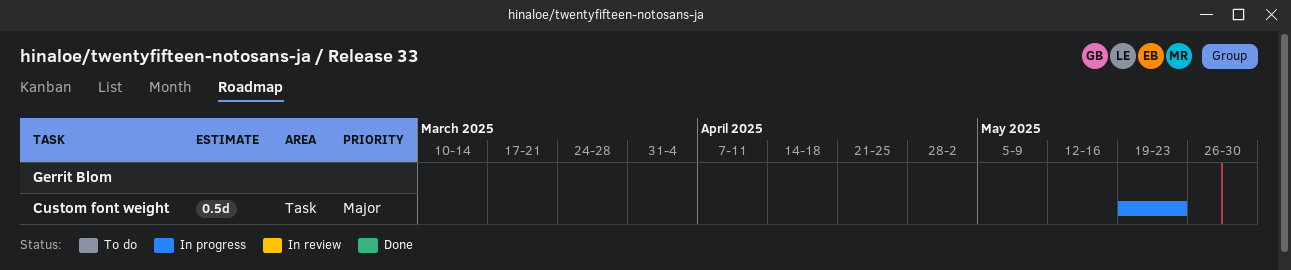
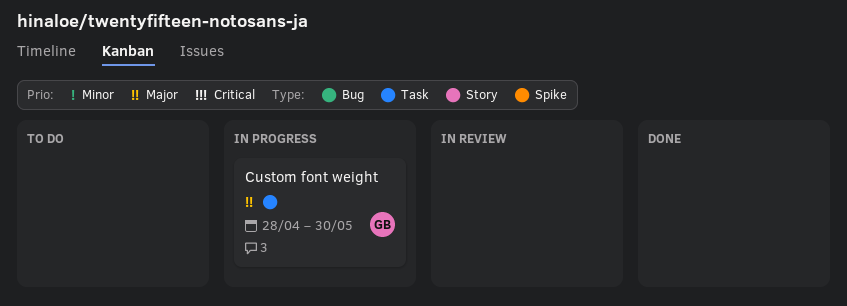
Custom font weight, start: May 19 -> Apr 28
Custom font weight, due: May 23 -> May 30

